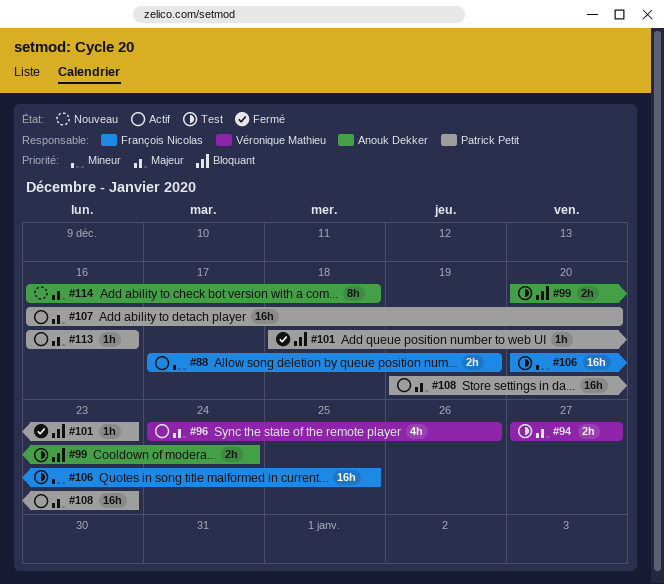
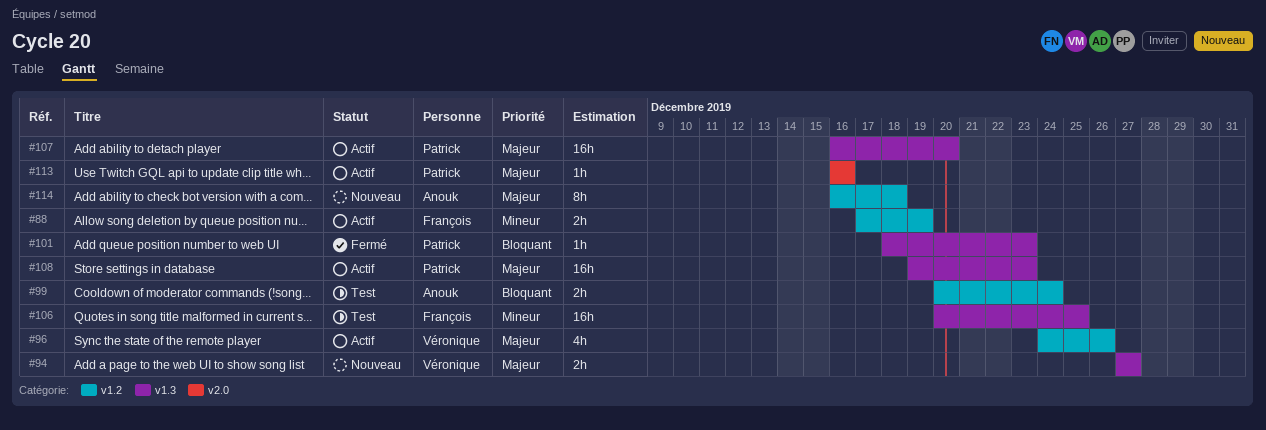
#94, status: Test -> Nouveau

